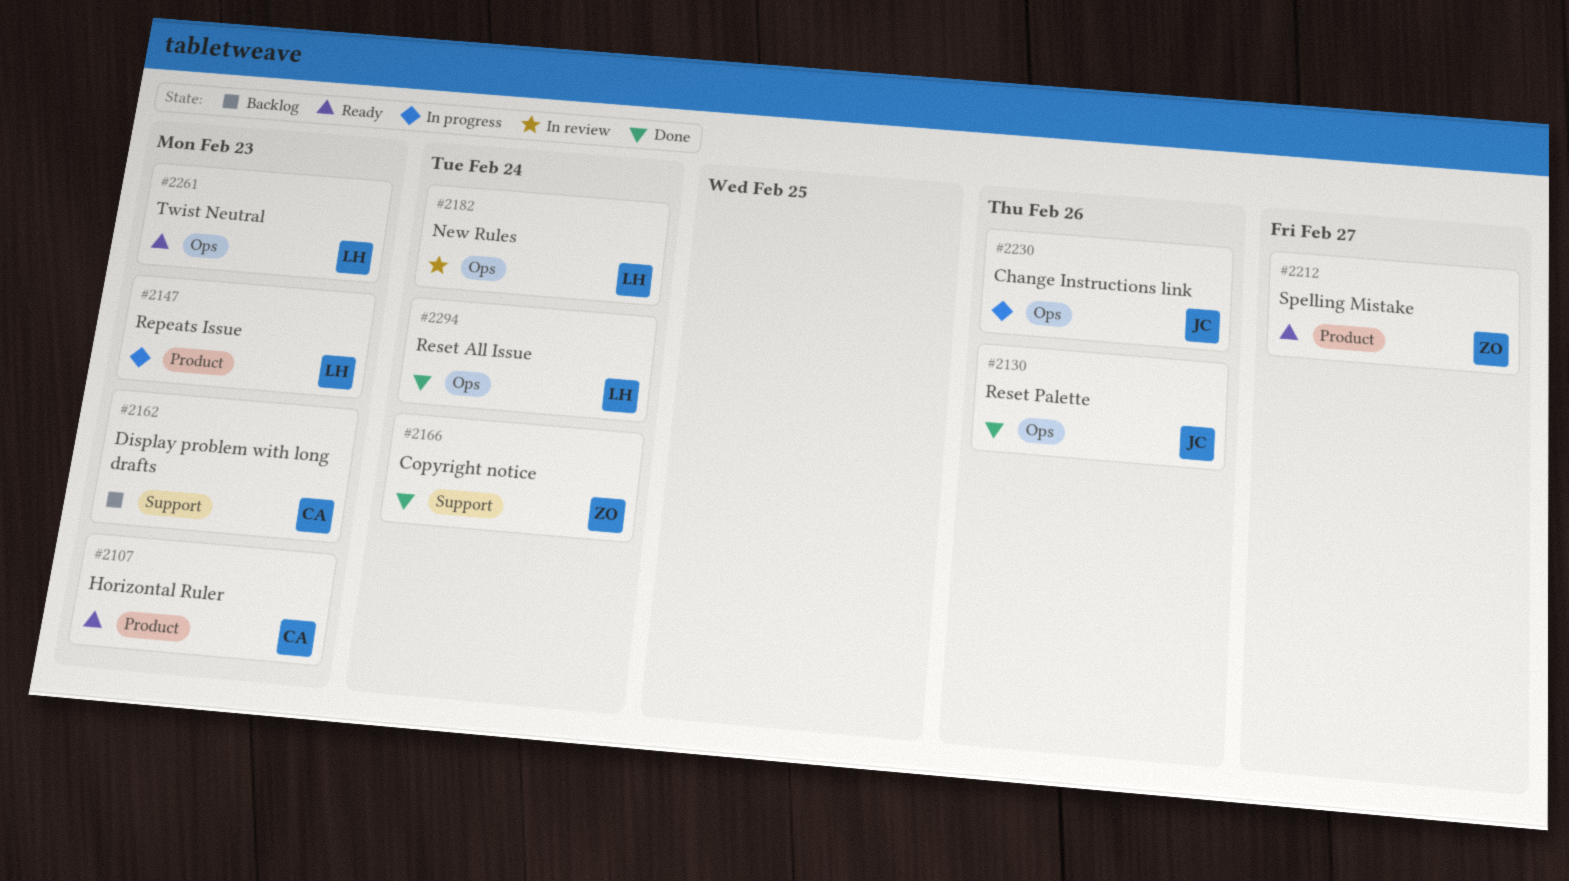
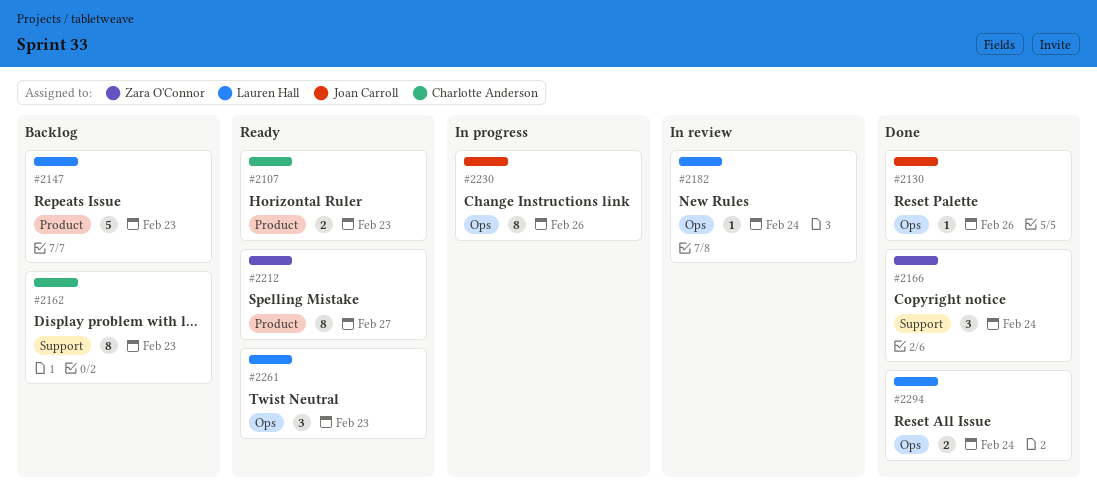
#2147, status: In progress -> Backlog

